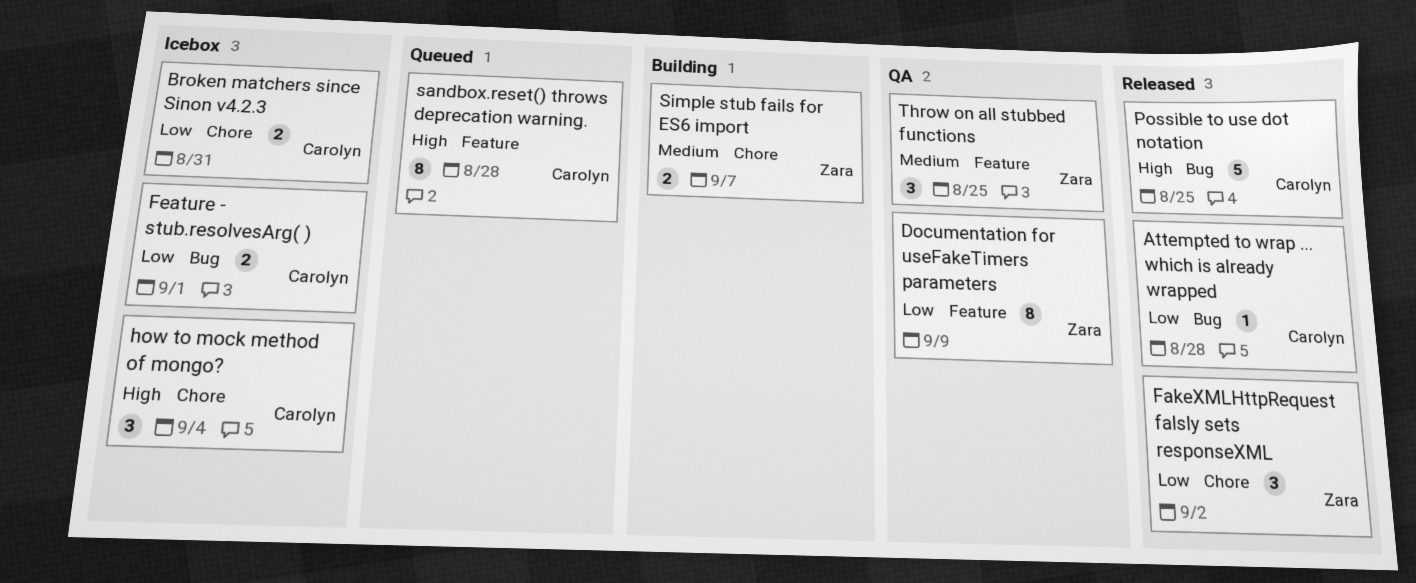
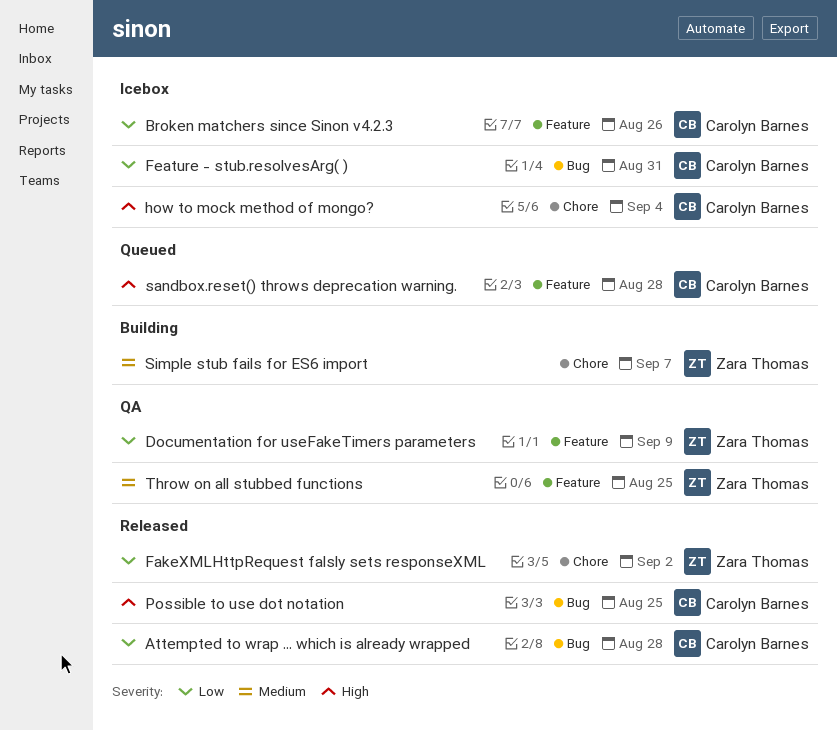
Broken matchers since Sinon v4.2.3, label: Chore -> Feature
Broken matchers since Sinon v4.2.3, due: Aug 31 -> Aug 26
Feature - stub.resolvesArg( ), due: Sep 1 -> Aug 31

